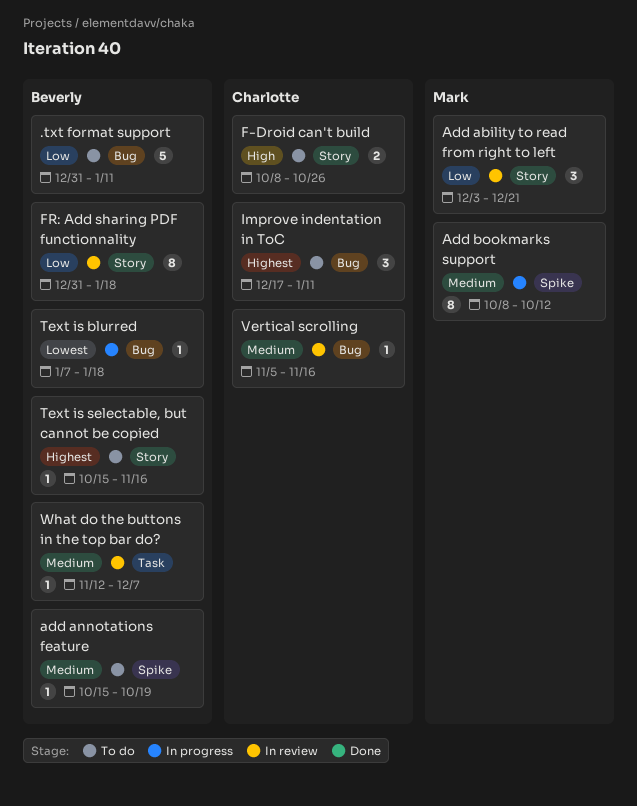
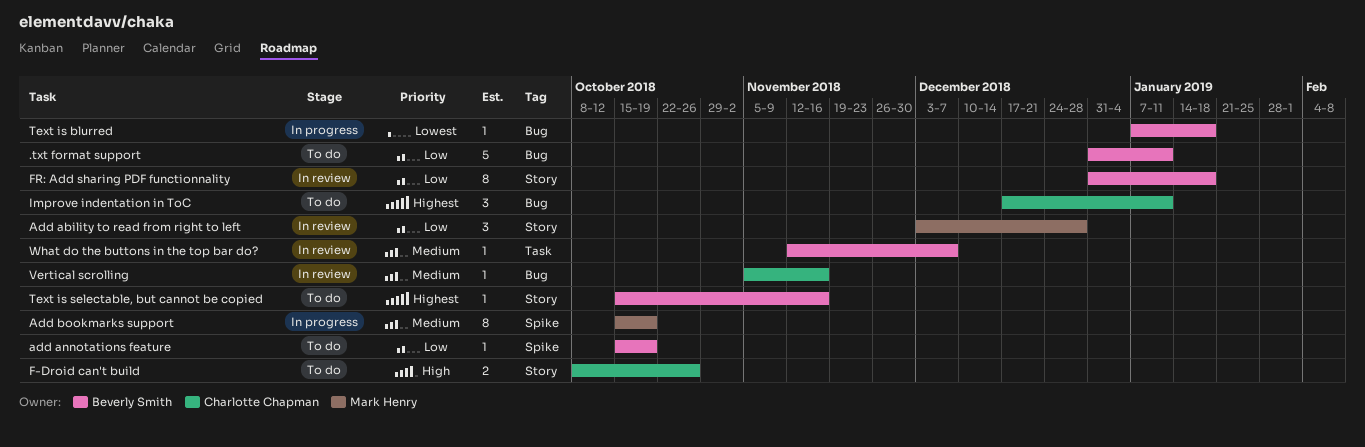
Add ability to read from right to left, due: Dec 21 -> Dec 28
add annotations feature, priority: Medium -> Low
Add bookmarks support, start: Oct 8 -> Oct 15
Add bookmarks support, due: Oct 12 -> Oct 19

